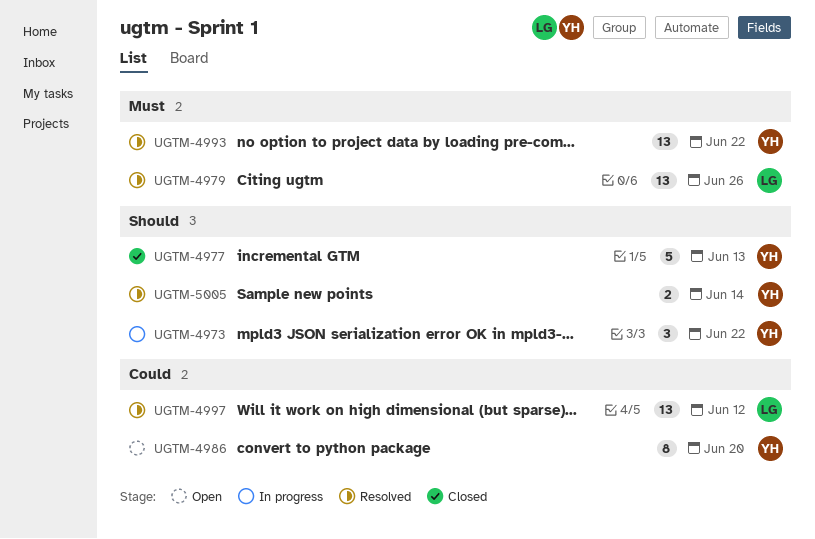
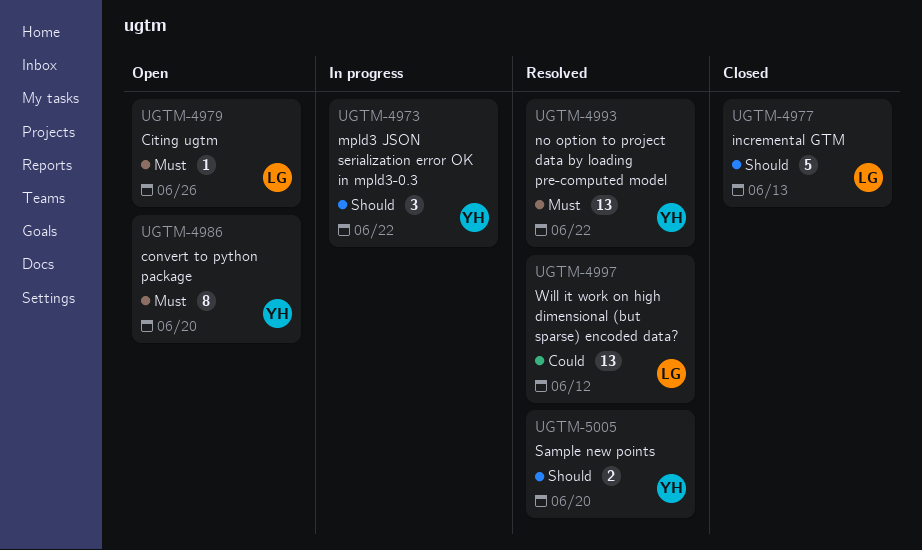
UGTM-4977, owner: YH -> LG
UGTM-4979, status: Resolved -> Open
UGTM-4979, estimate: 13 -> 1
UGTM-4986, priority: Could -> Must
UGTM-5005, due: Jun 14 -> Jun 20

